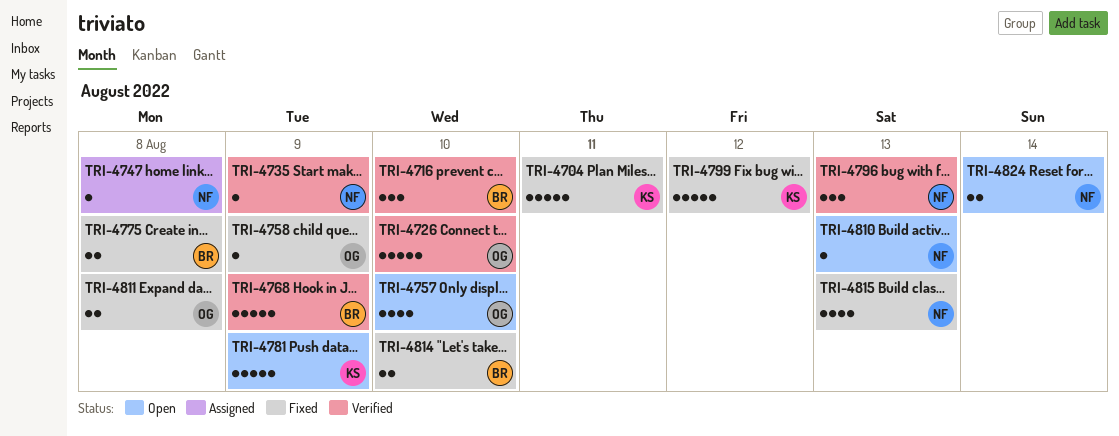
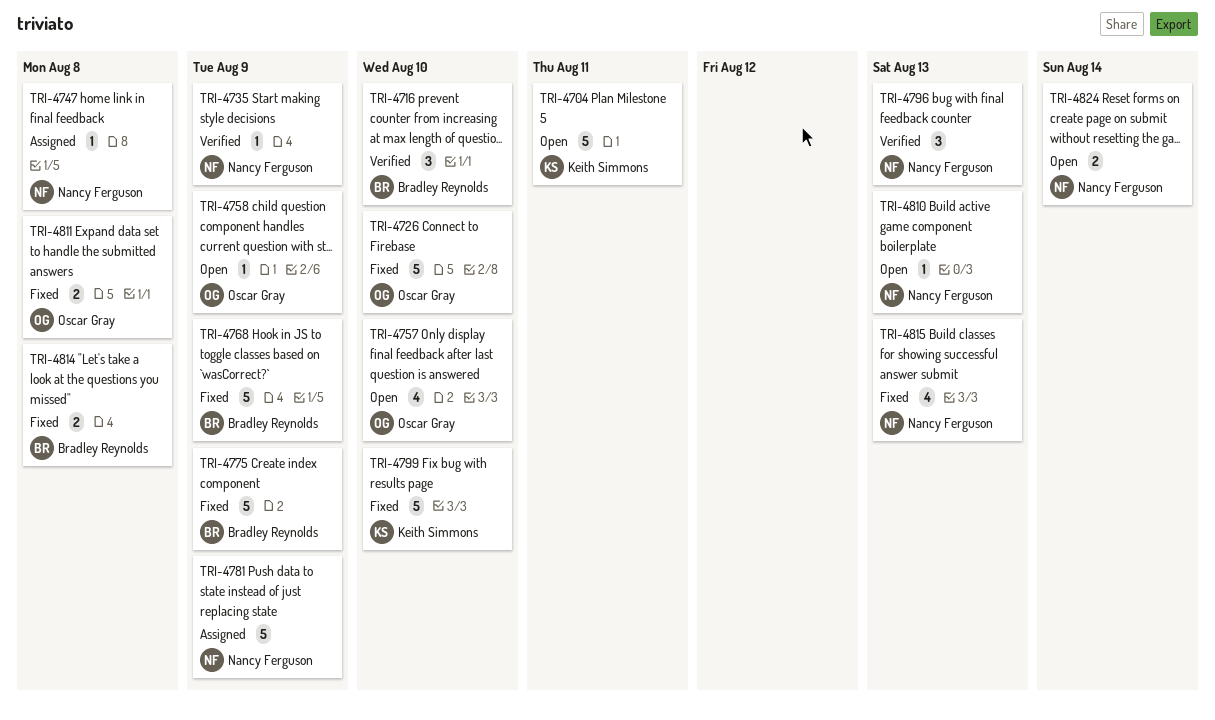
TRI-4704, status: Fixed -> Open
TRI-4726, status: Verified -> Fixed
TRI-4758, status: Fixed -> Open
TRI-4768, status: Verified -> Fixed
TRI-4775, estimate: 2 -> 5
TRI-4775, due: Aug 8 -> Aug 9
TRI-4781, status: Open -> Assigned
TRI-4781, owner: Keith Simmons -> Nancy Ferguson
TRI-4799, due: Aug 12 -> Aug 10
TRI-4814, due: Aug 10 -> Aug 8

